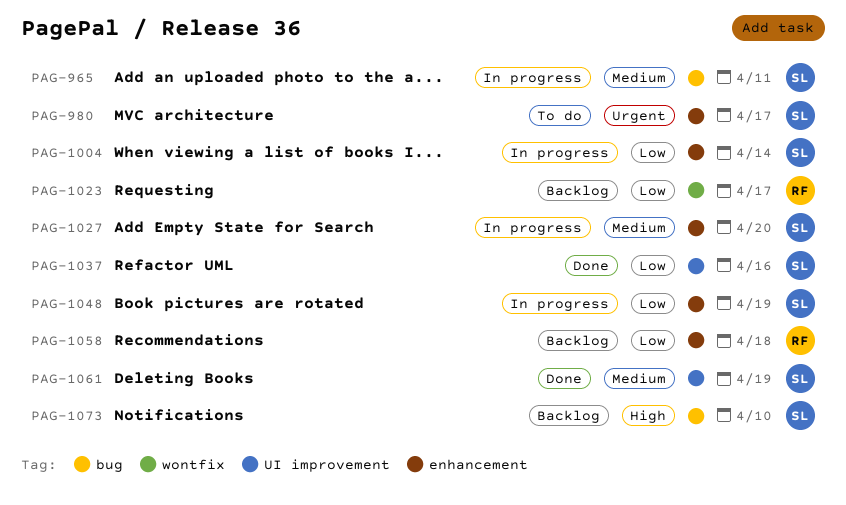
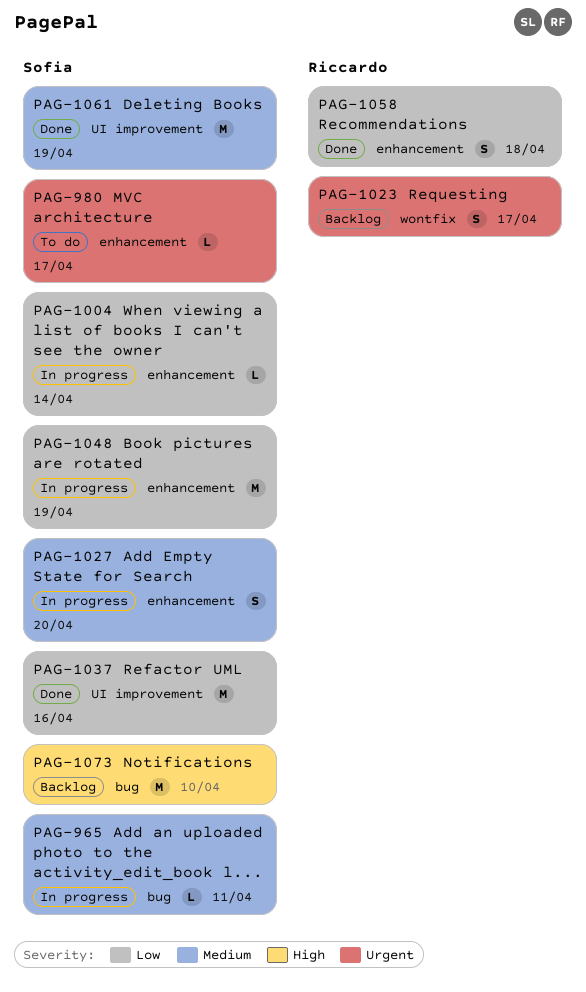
PAG-1023, priority: Low -> Urgent
PAG-1058, status: Backlog -> Done

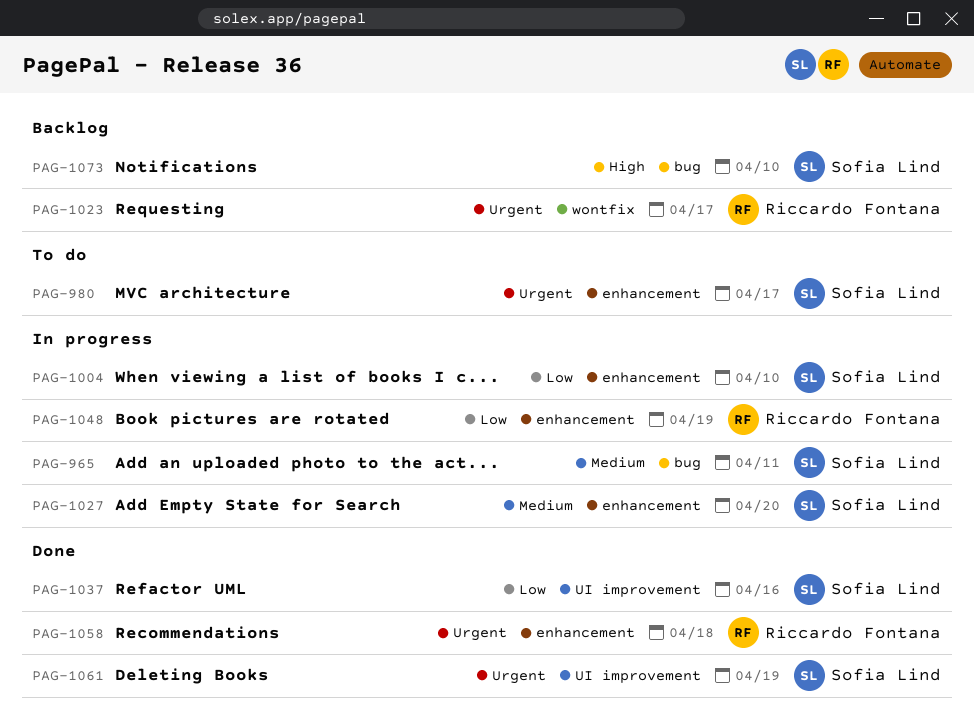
PAG-1004, due: Apr 14 -> Apr 10
PAG-1048, owner: Sofia Lind -> Riccardo Fontana
PAG-1058, priority: Low -> Urgent
PAG-1061, priority: Medium -> Urgent

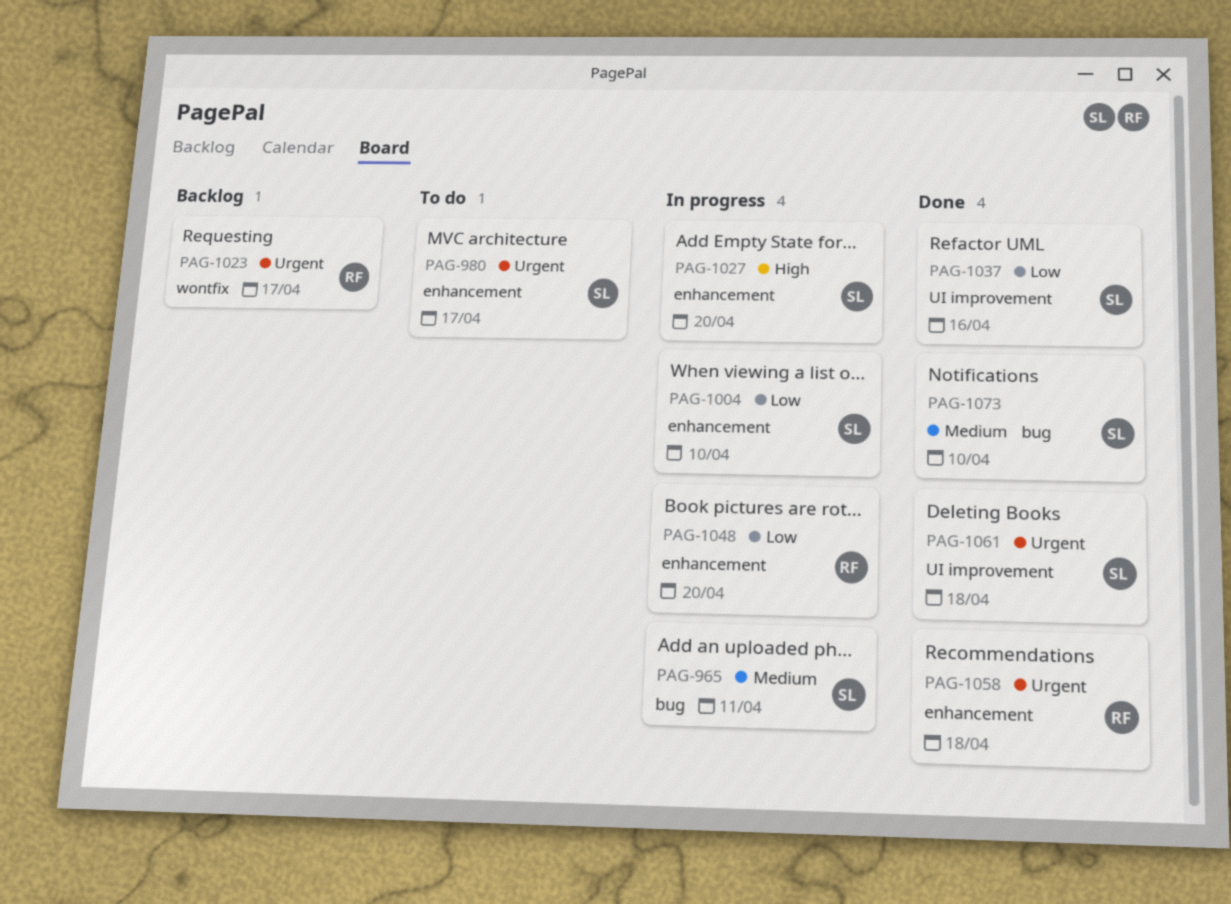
PAG-1027, priority: Medium -> High
PAG-1048, due: Apr 19 -> Apr 20
PAG-1061, due: Apr 19 -> Apr 18
PAG-1073, status: Backlog -> Done
PAG-1073, priority: High -> Medium

